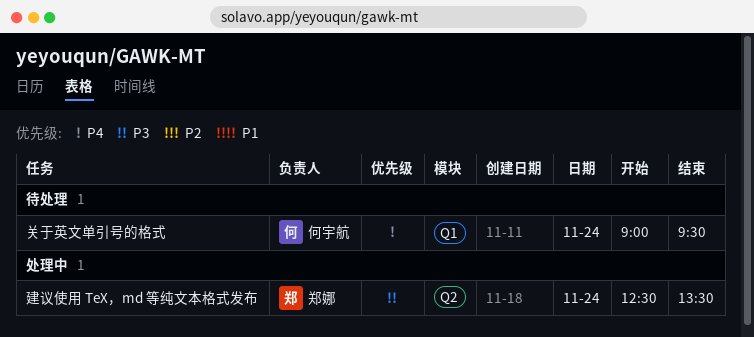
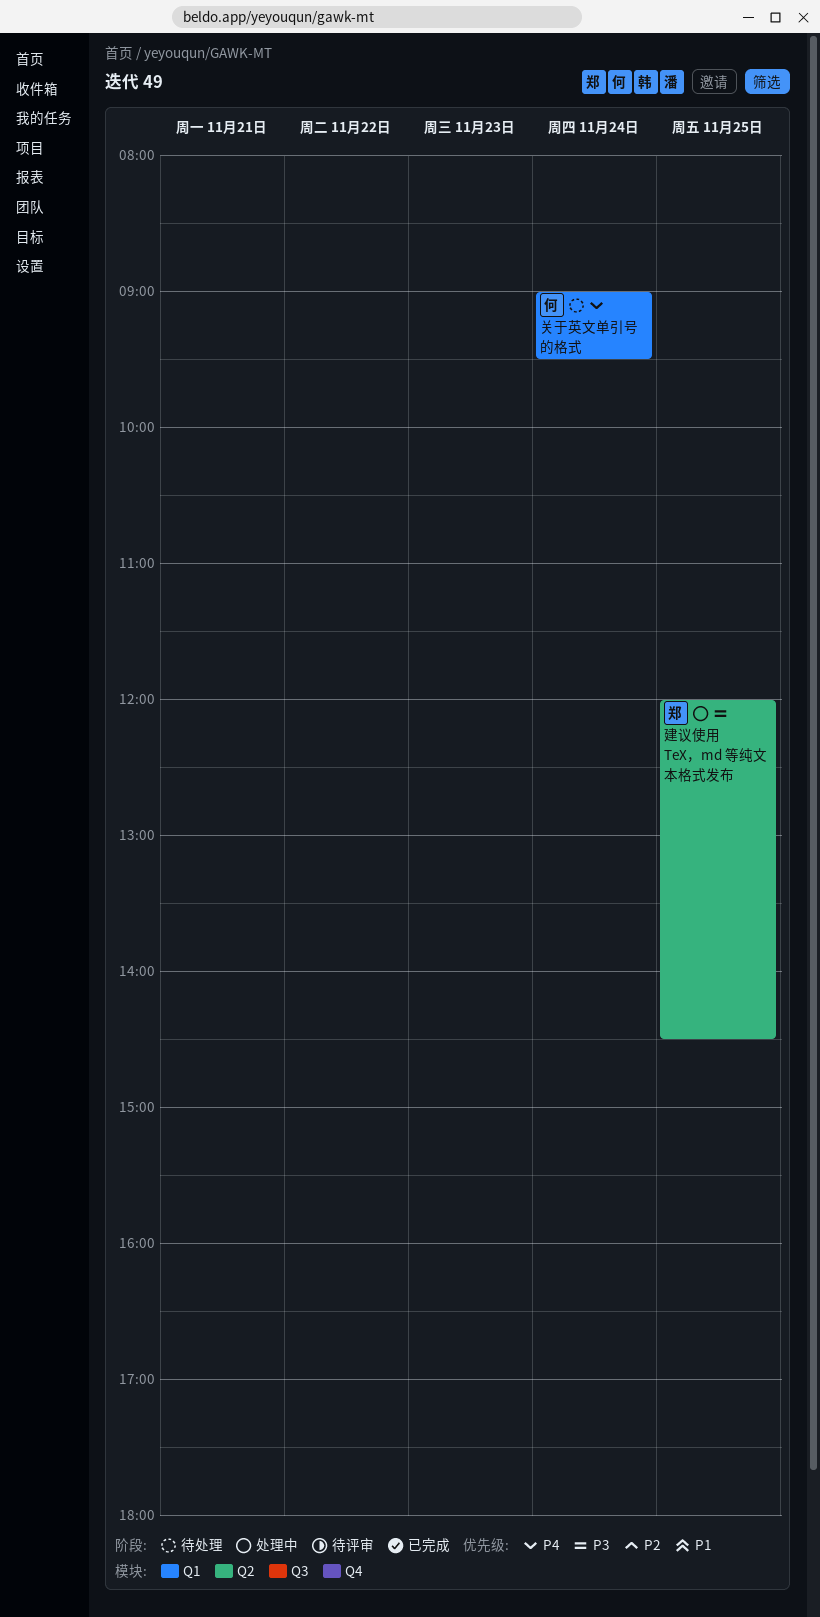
建议使用 TeX，md 等纯文本格式发布, day: Nov 24 -> Nov 25
建议使用 TeX，md 等纯文本格式发布, begins: 12:30 -> 12:00
建议使用 TeX，md 等纯文本格式发布, ends: 13:30 -> 14:30

